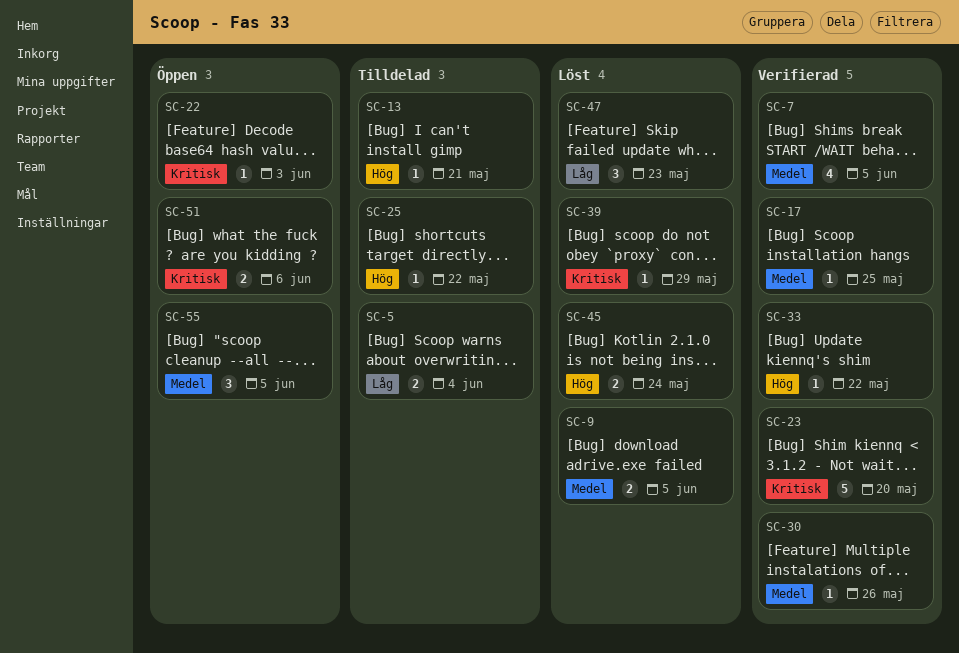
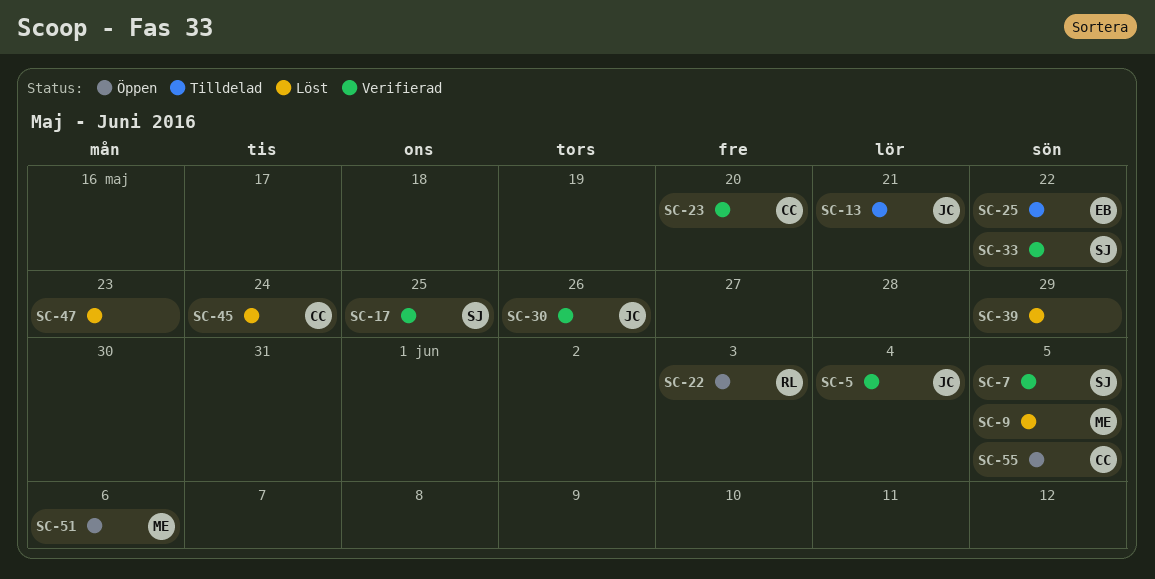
SC-5, status: Tilldelad -> Verifierad

